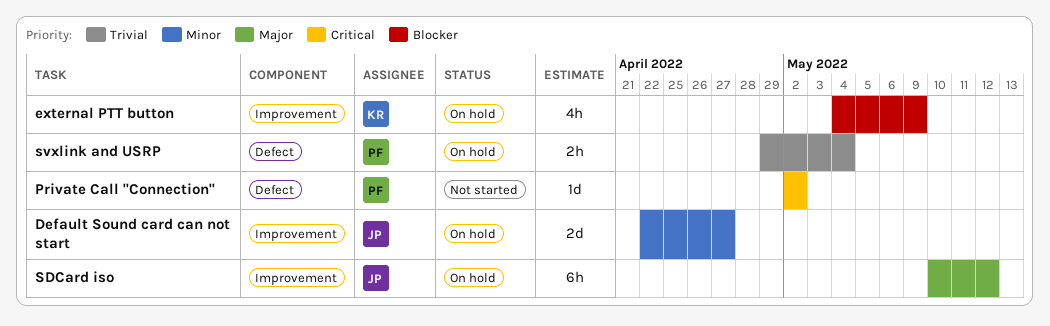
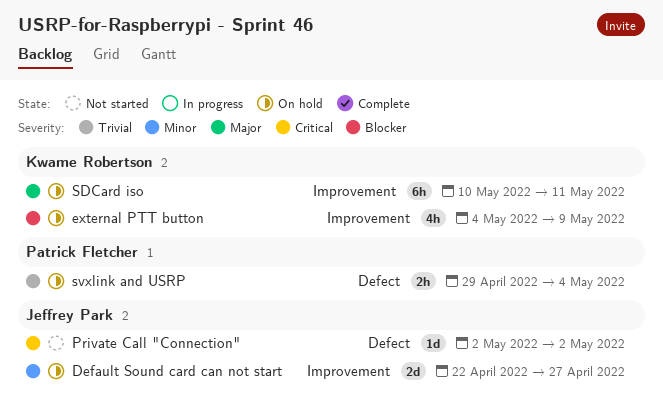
Private Call "Connection", owner: Patrick Fletcher -> Jeffrey Park
SDCard iso, owner: Jeffrey Park -> Kwame Robertson
SDCard iso, due: May 12 -> May 11

